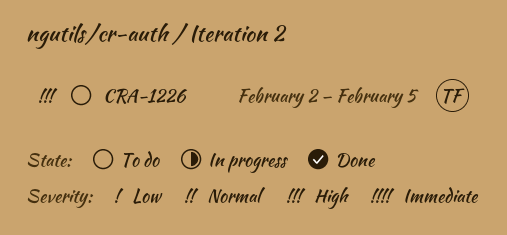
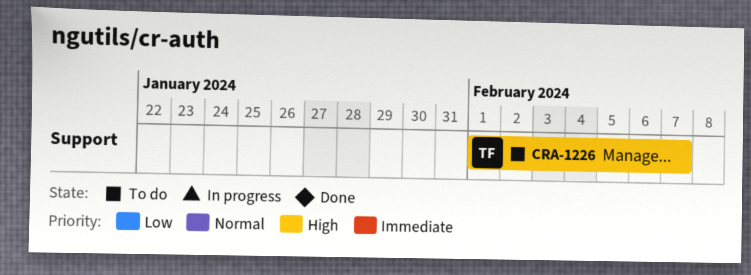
CRA-1226, start: Feb 2 -> Feb 1
CRA-1226, due: Feb 5 -> Feb 7

